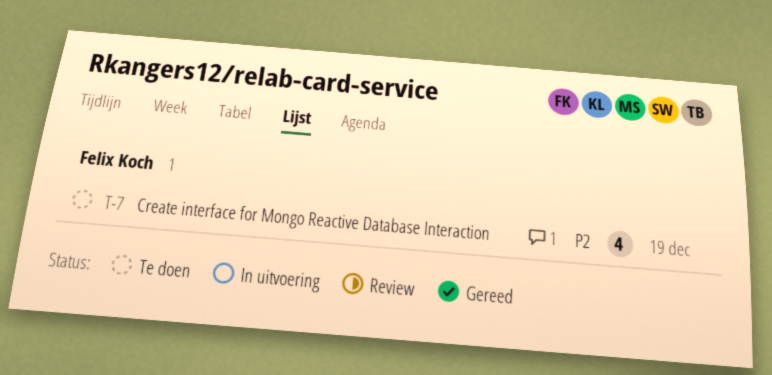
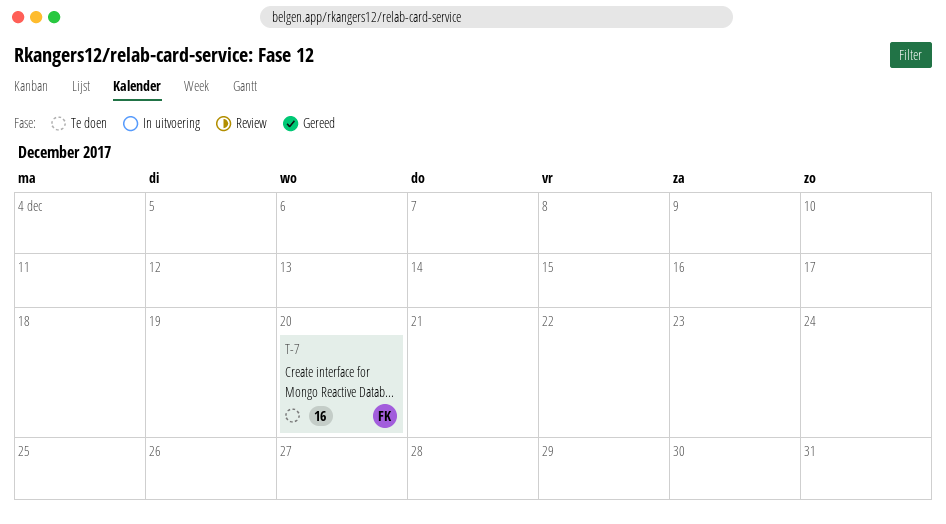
T-7, estimate: 4 -> 16
T-7, due: Dec 19 -> Dec 20

